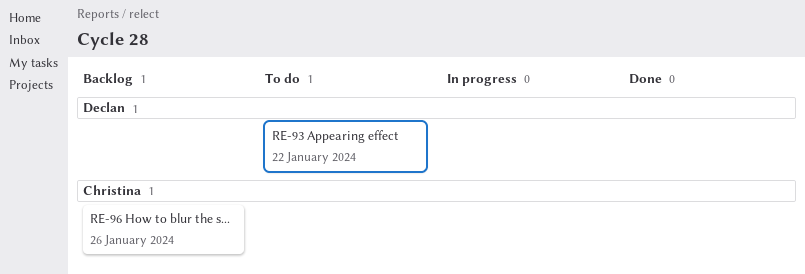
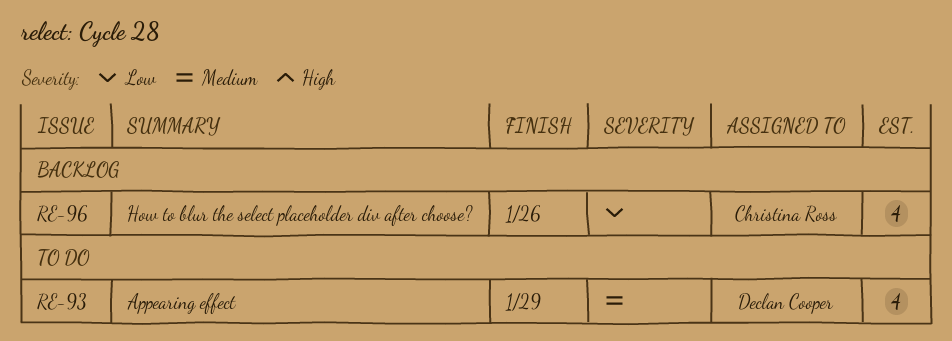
RE-93, due: Jan 22 -> Jan 29

